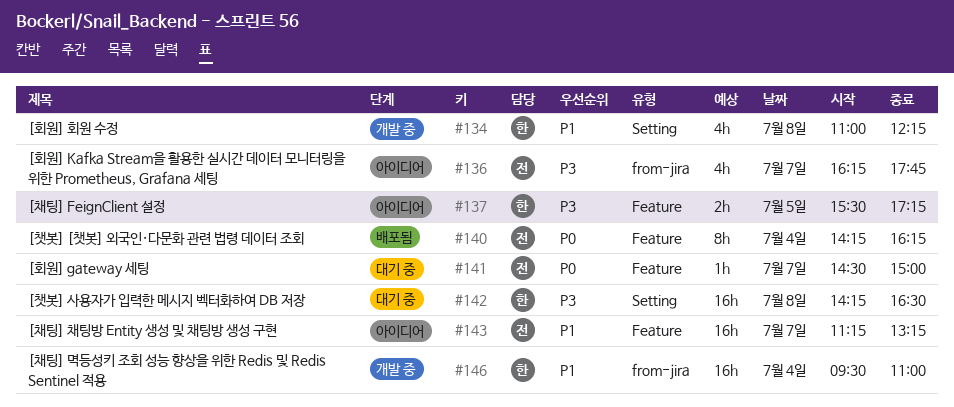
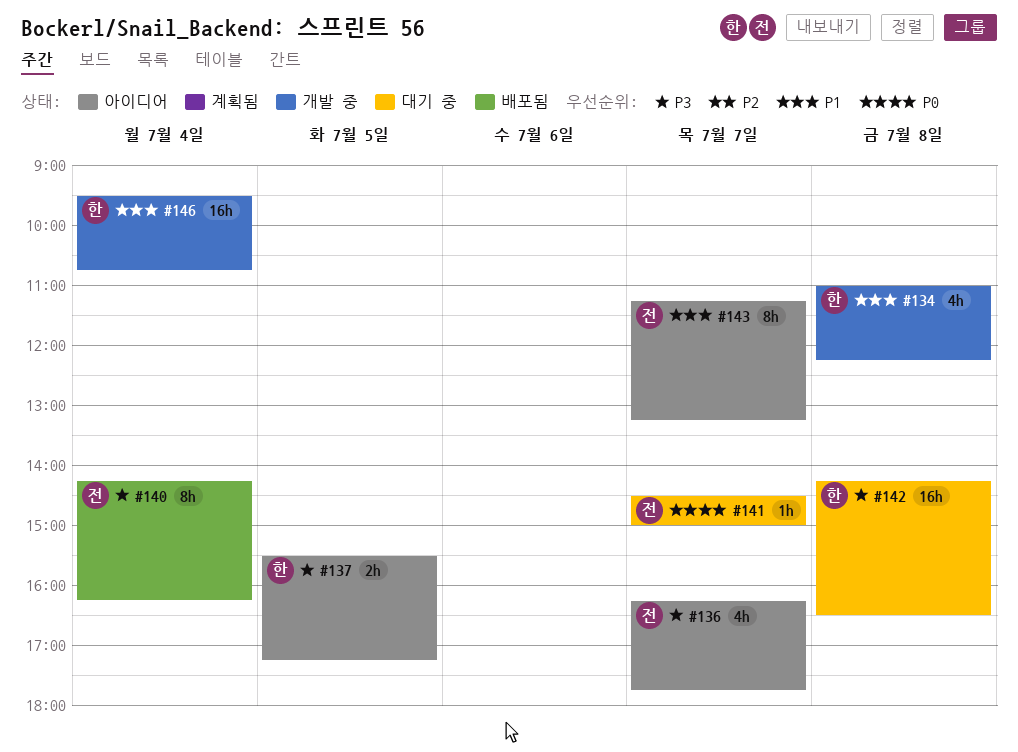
#140, priority: P0 -> P3
#143, estimate: 16h -> 8h
#146, ends: 11:00 -> 10:45

